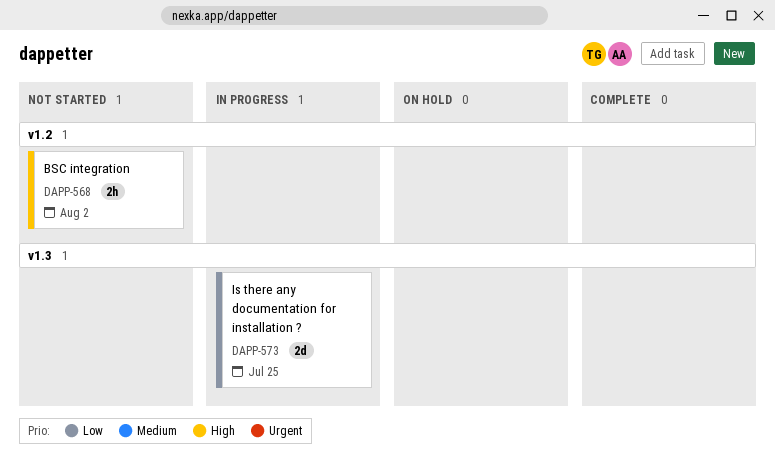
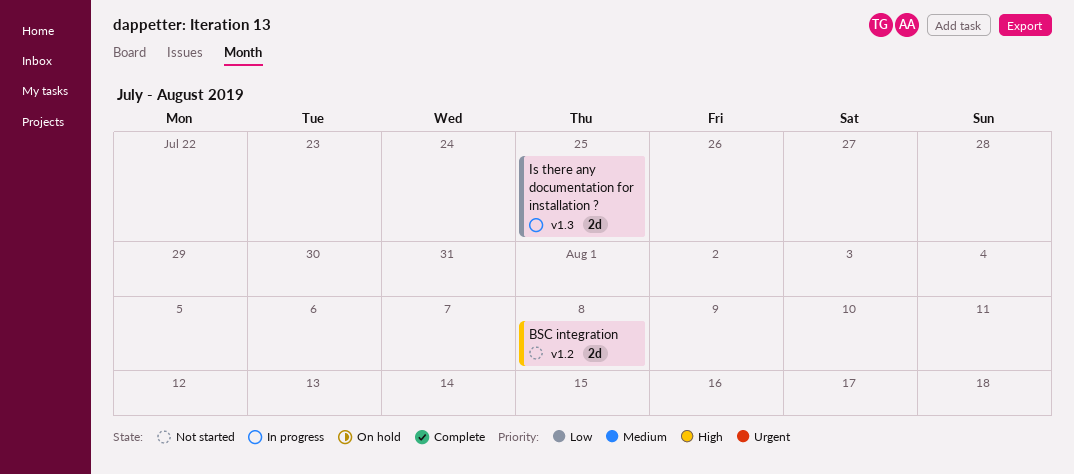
BSC integration, estimate: 2h -> 2d
BSC integration, due: Aug 2 -> Aug 8

